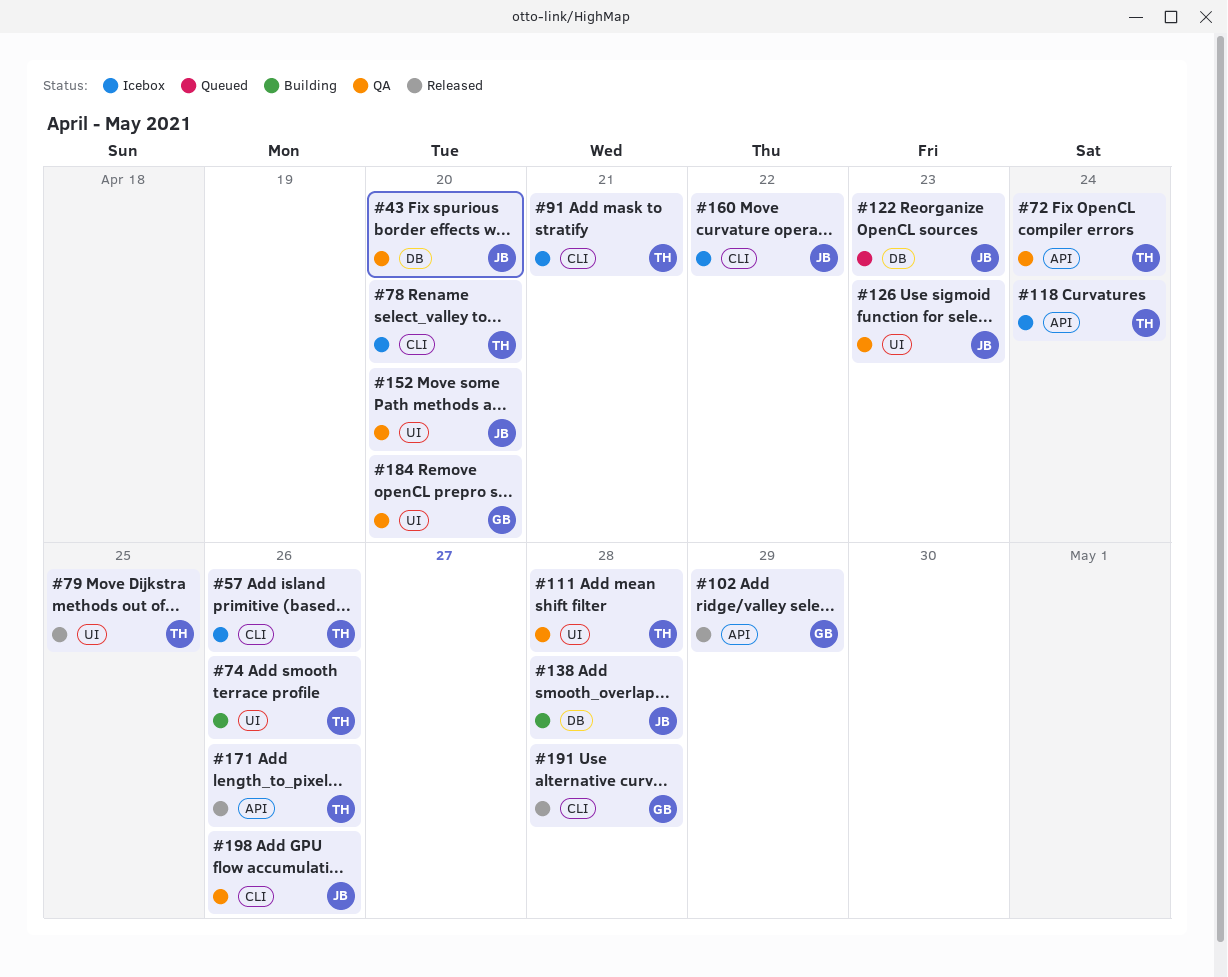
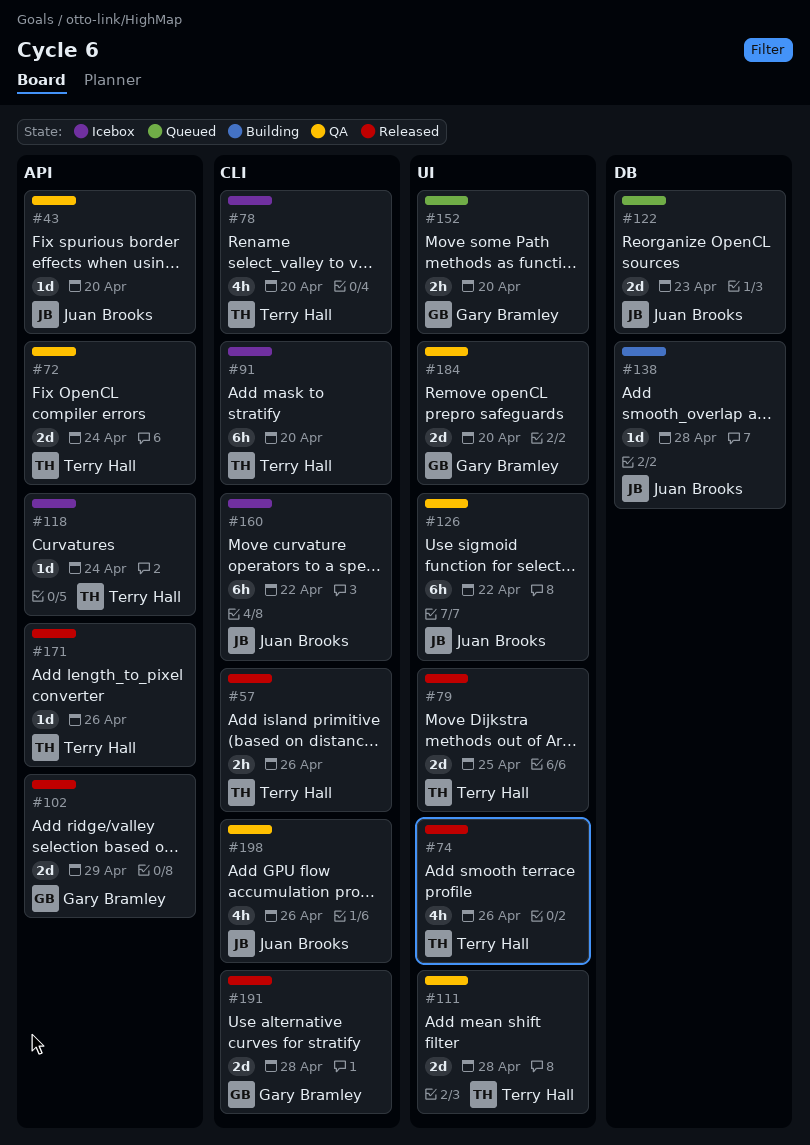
#43, label: DB -> API
#57, status: Icebox -> Released
#74, status: Building -> Released
#91, due: Apr 21 -> Apr 20
#126, due: Apr 23 -> Apr 22
#152, status: QA -> Queued
#152, owner: Juan Brooks -> Gary Bramley

